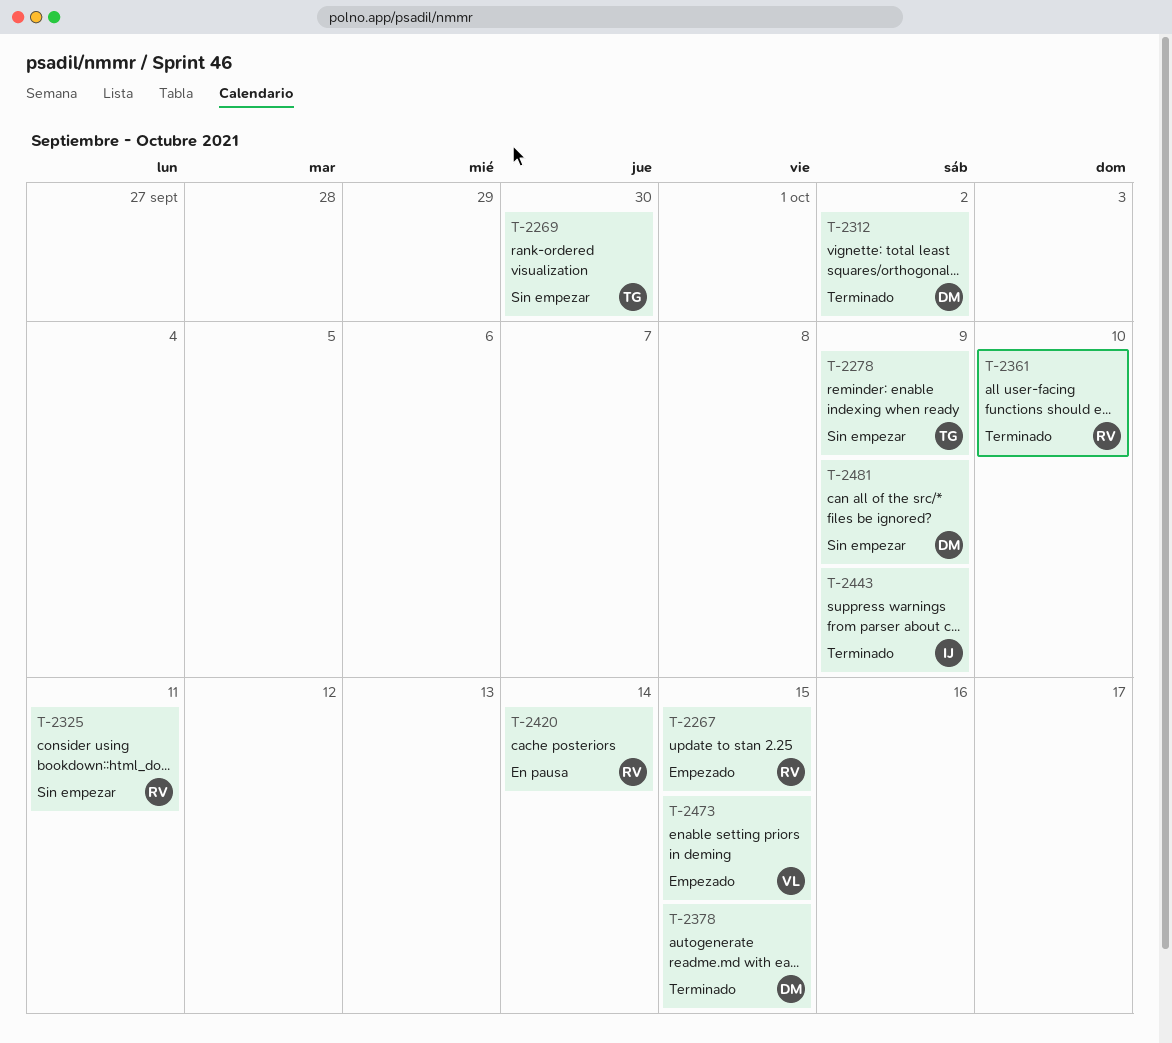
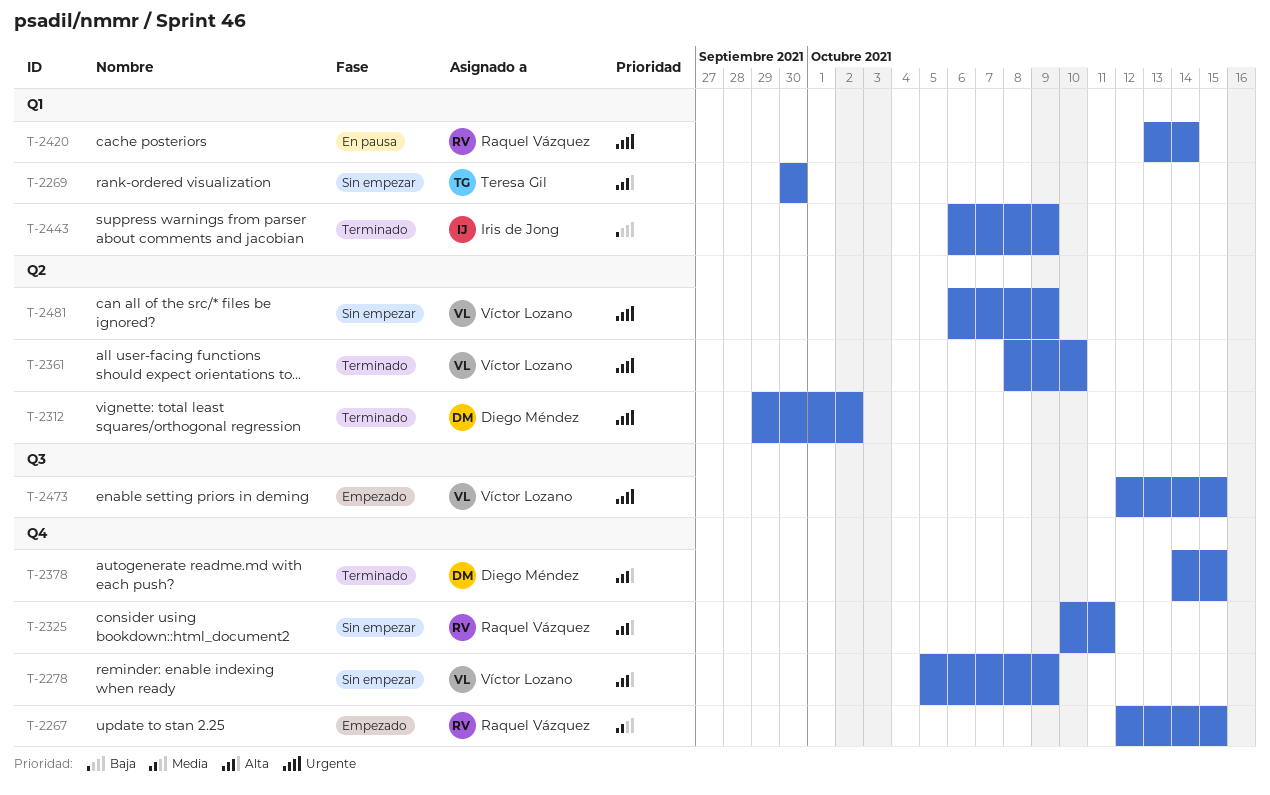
T-2278, owner: Teresa Gil -> Víctor Lozano
T-2361, owner: Raquel Vázquez -> Víctor Lozano
T-2481, owner: Diego Méndez -> Víctor Lozano

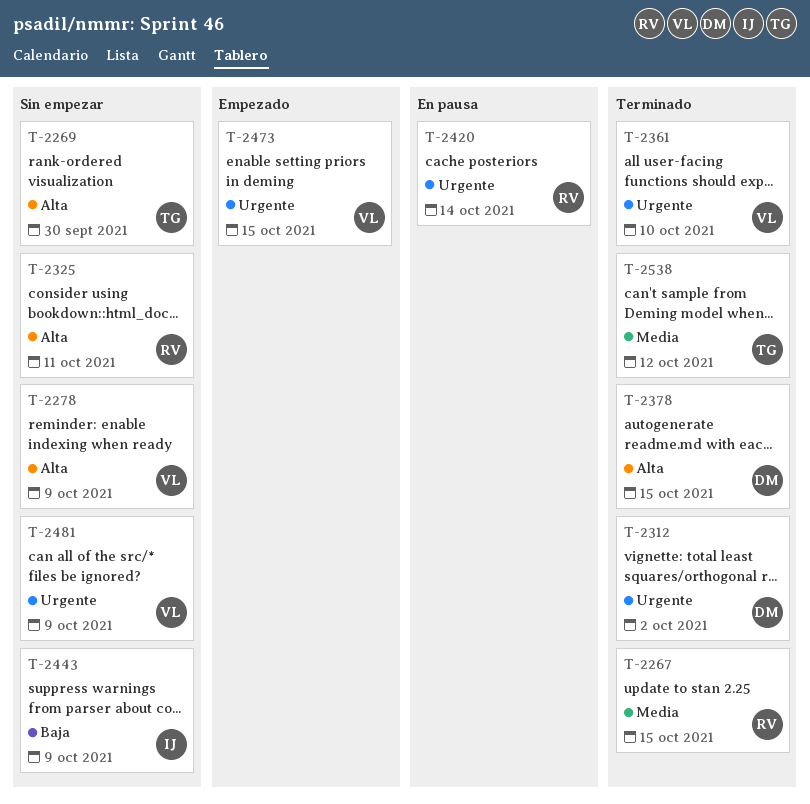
T-2267, status: Empezado -> Terminado
T-2443, status: Terminado -> Sin empezar
T-2538: none -> present

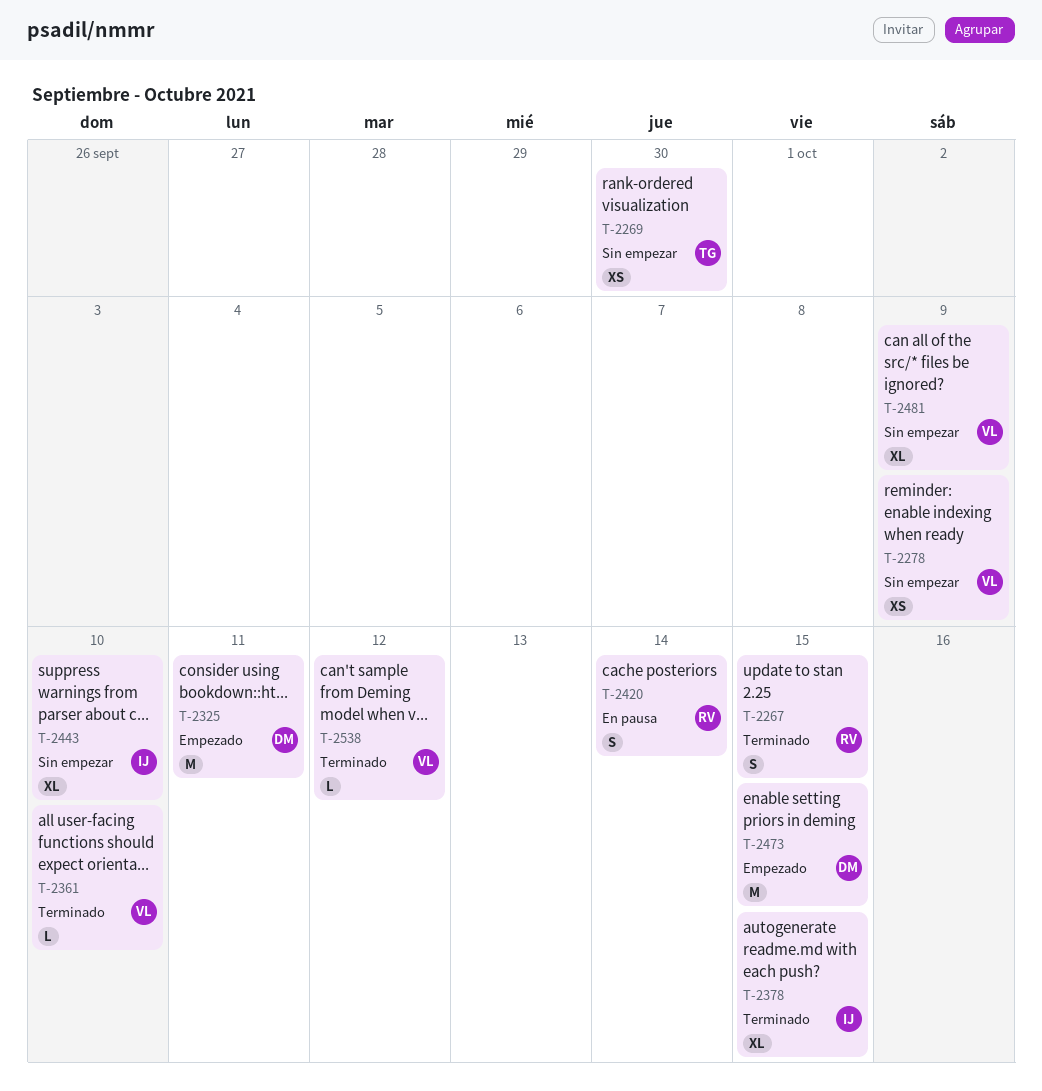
T-2312: present -> none
T-2325, status: Sin empezar -> Empezado
T-2325, owner: RV -> DM
T-2378, owner: DM -> IJ
T-2443, due: Oct 9 -> Oct 10
T-2473, owner: VL -> DM
T-2538, owner: TG -> VL

